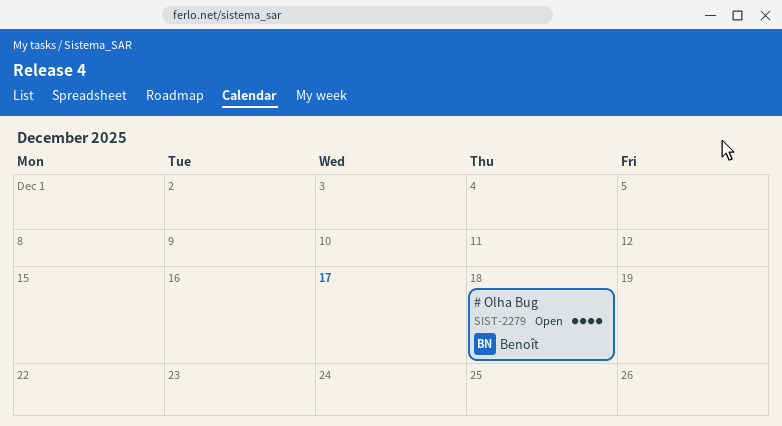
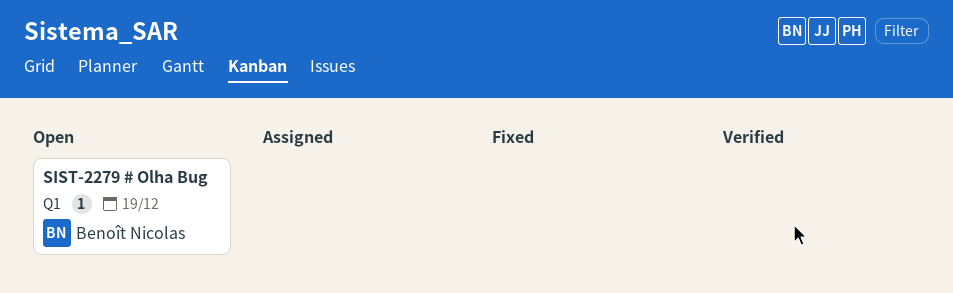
SIST-2279, estimate: 4 -> 1
SIST-2279, due: Dec 18 -> Dec 19

